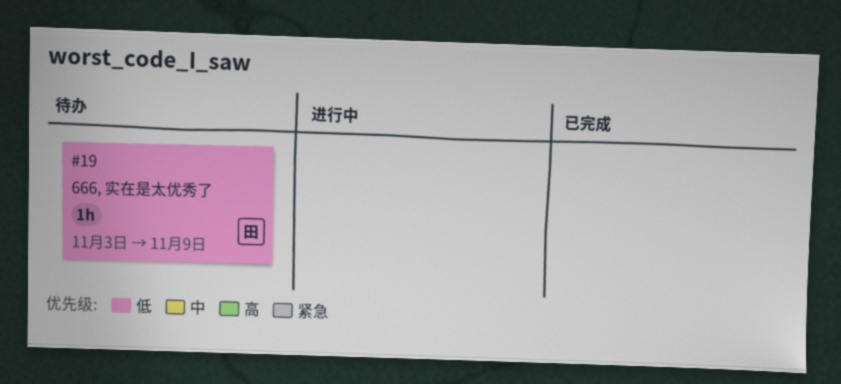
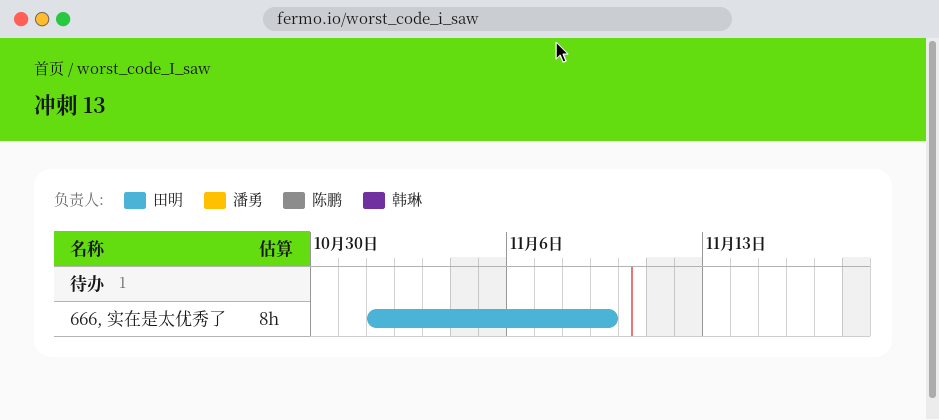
666, 实在是太优秀了, estimate: 1h -> 8h
666, 实在是太优秀了, start: Nov 3 -> Nov 1

